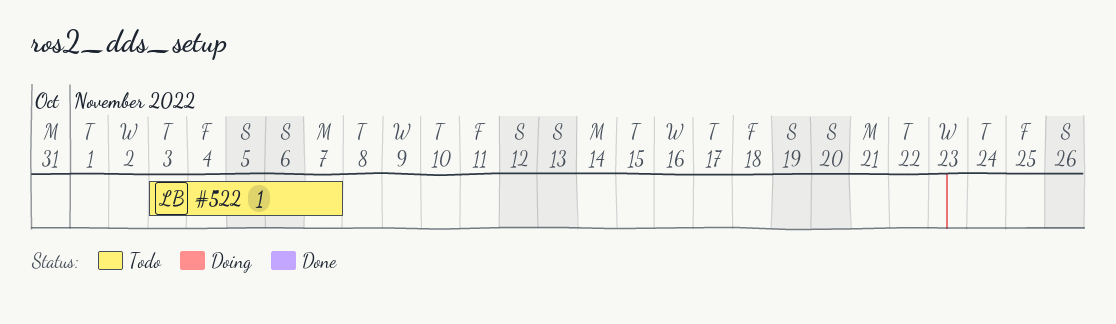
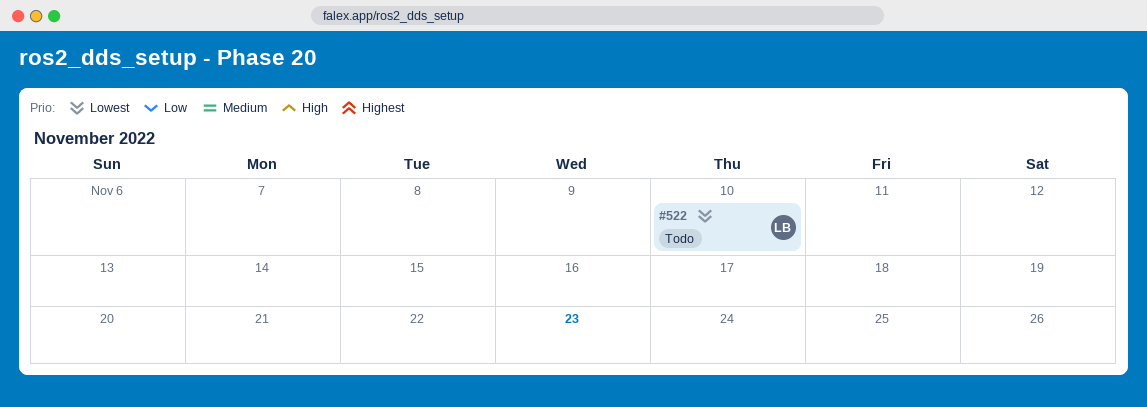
#522, due: Nov 7 -> Nov 10

